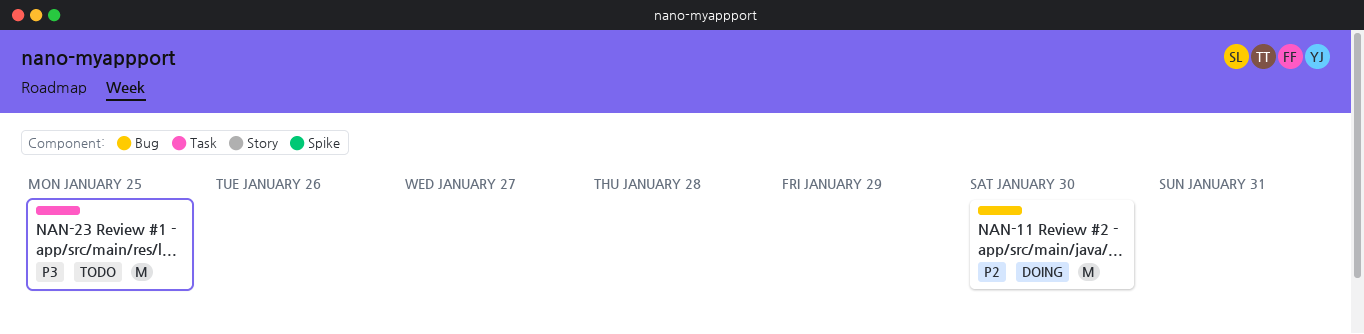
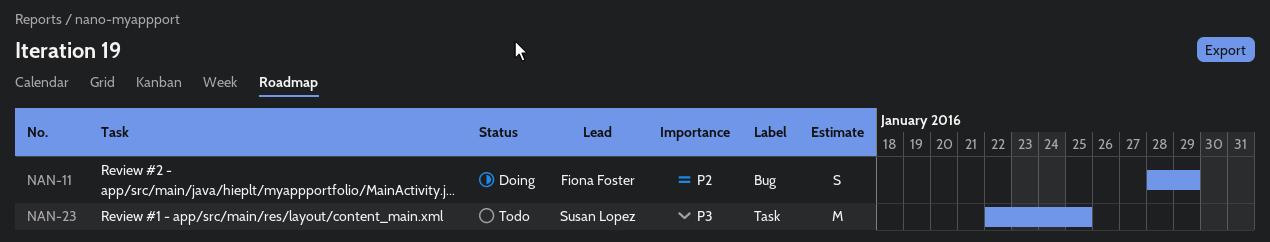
NAN-11, estimate: M -> S
NAN-11, due: Jan 30 -> Jan 29

